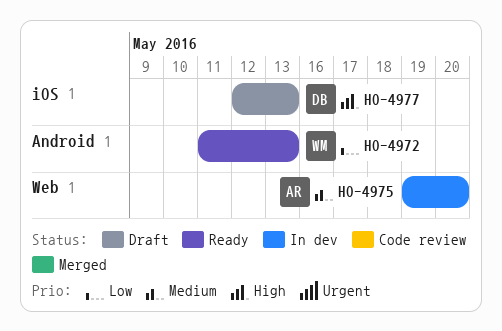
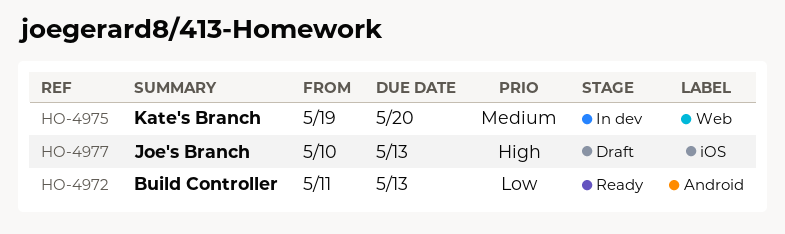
HO-4977, start: May 12 -> May 10

